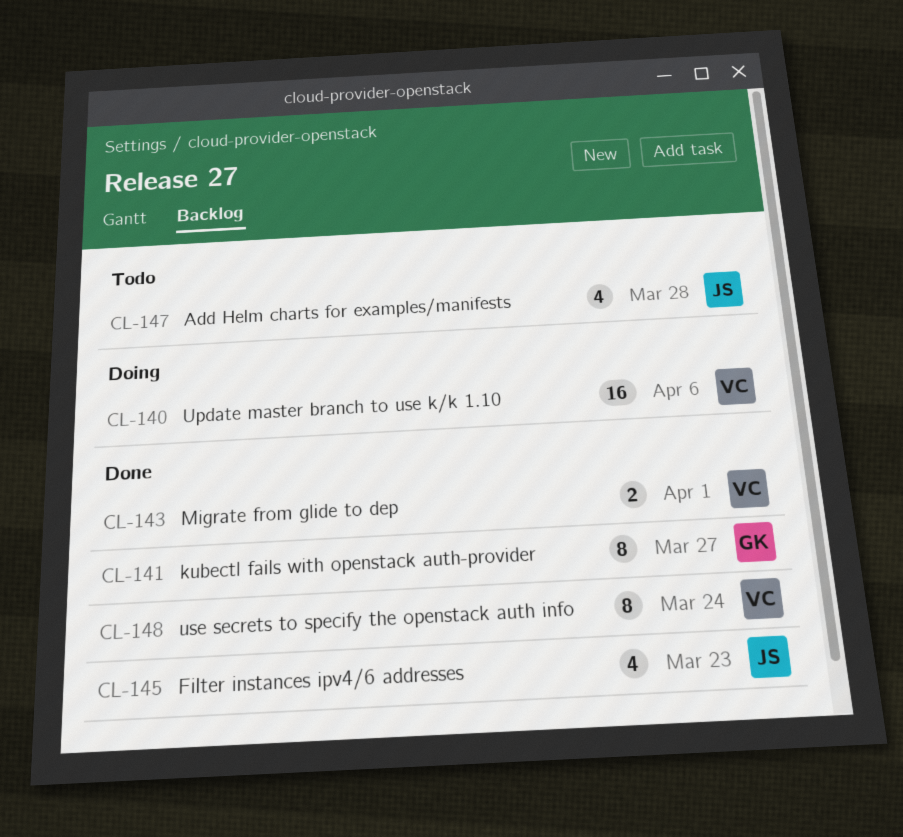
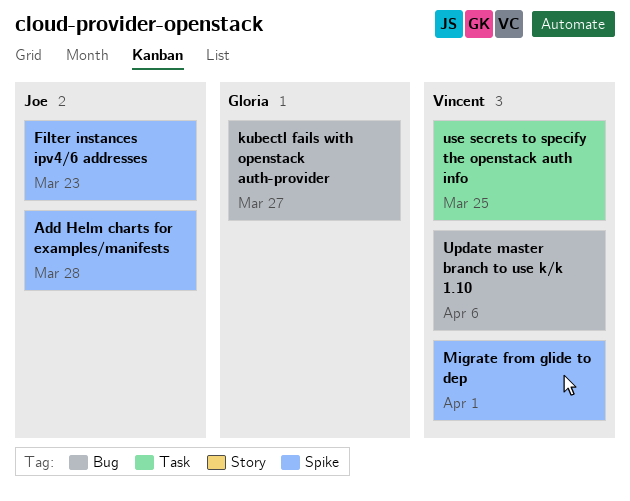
use secrets to specify the openstack auth info, due: Mar 24 -> Mar 25

